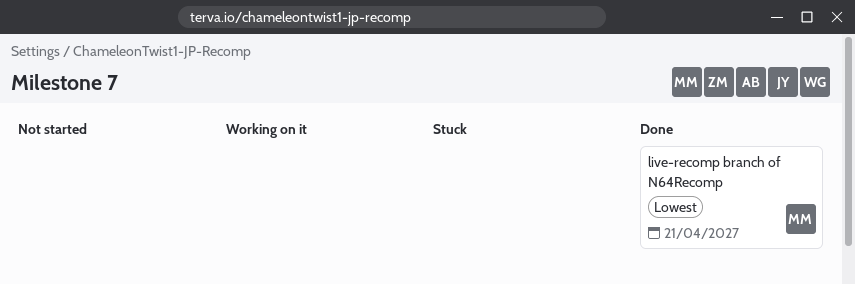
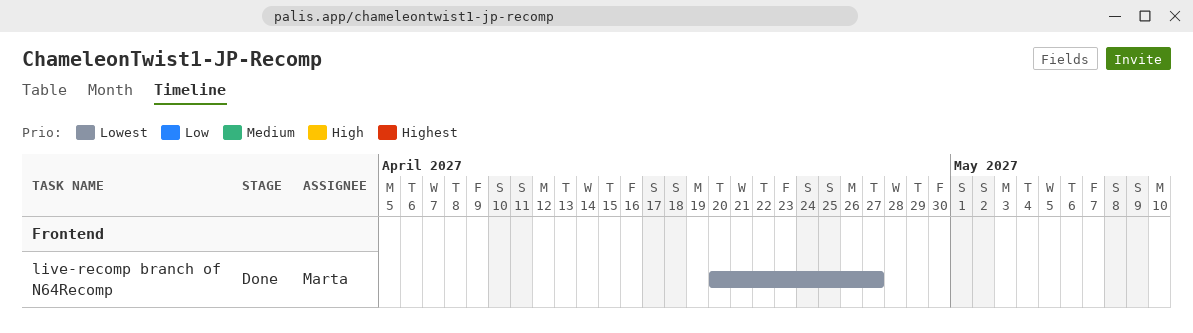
live-recomp branch of N64Recomp, due: Apr 21 -> Apr 27

